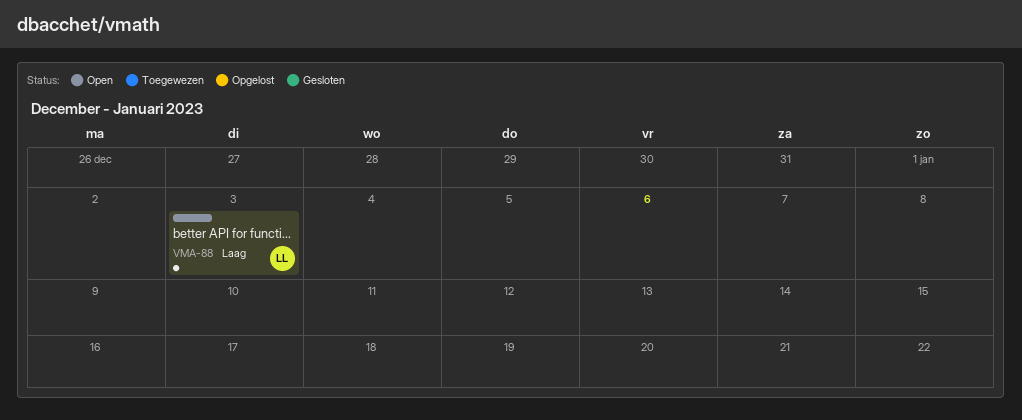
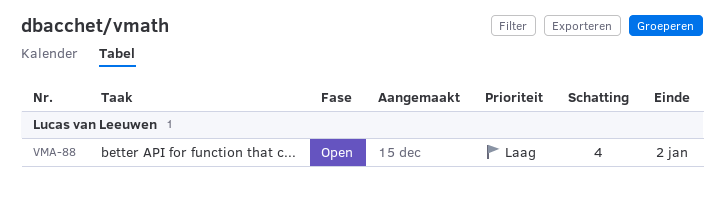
VMA-88, estimate: 1 -> 4
VMA-88, due: Jan 3 -> Jan 2

